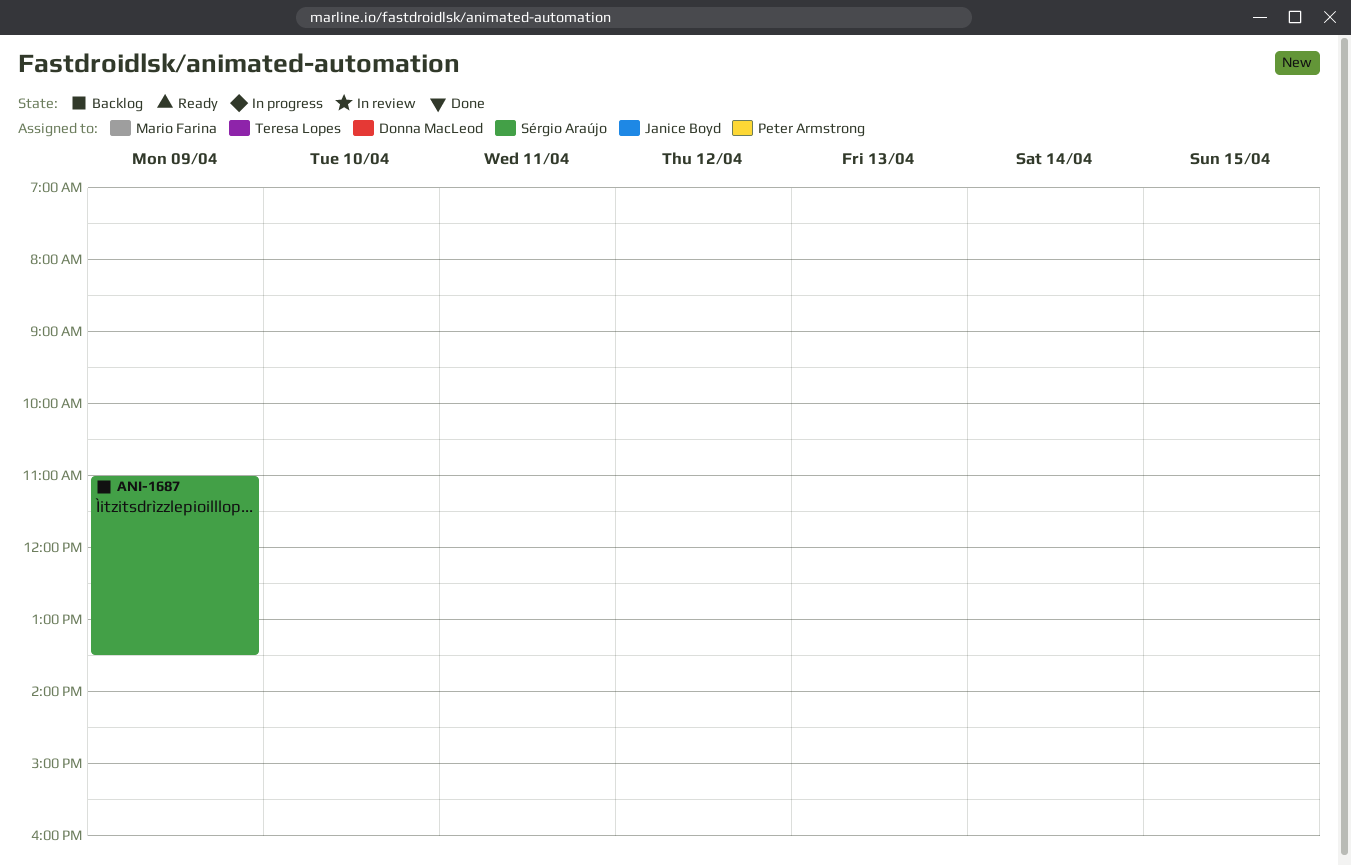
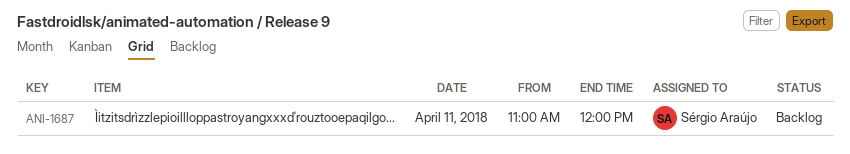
ANI-1687, day: Apr 9 -> Apr 11
ANI-1687, ends: 13:30 -> 12:00

